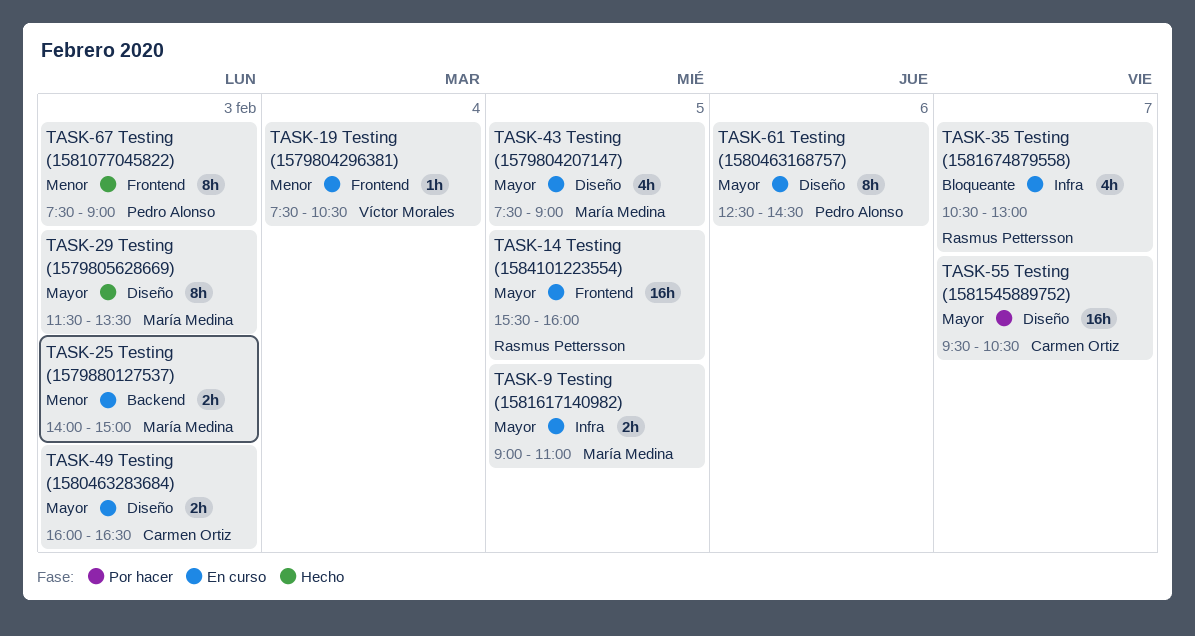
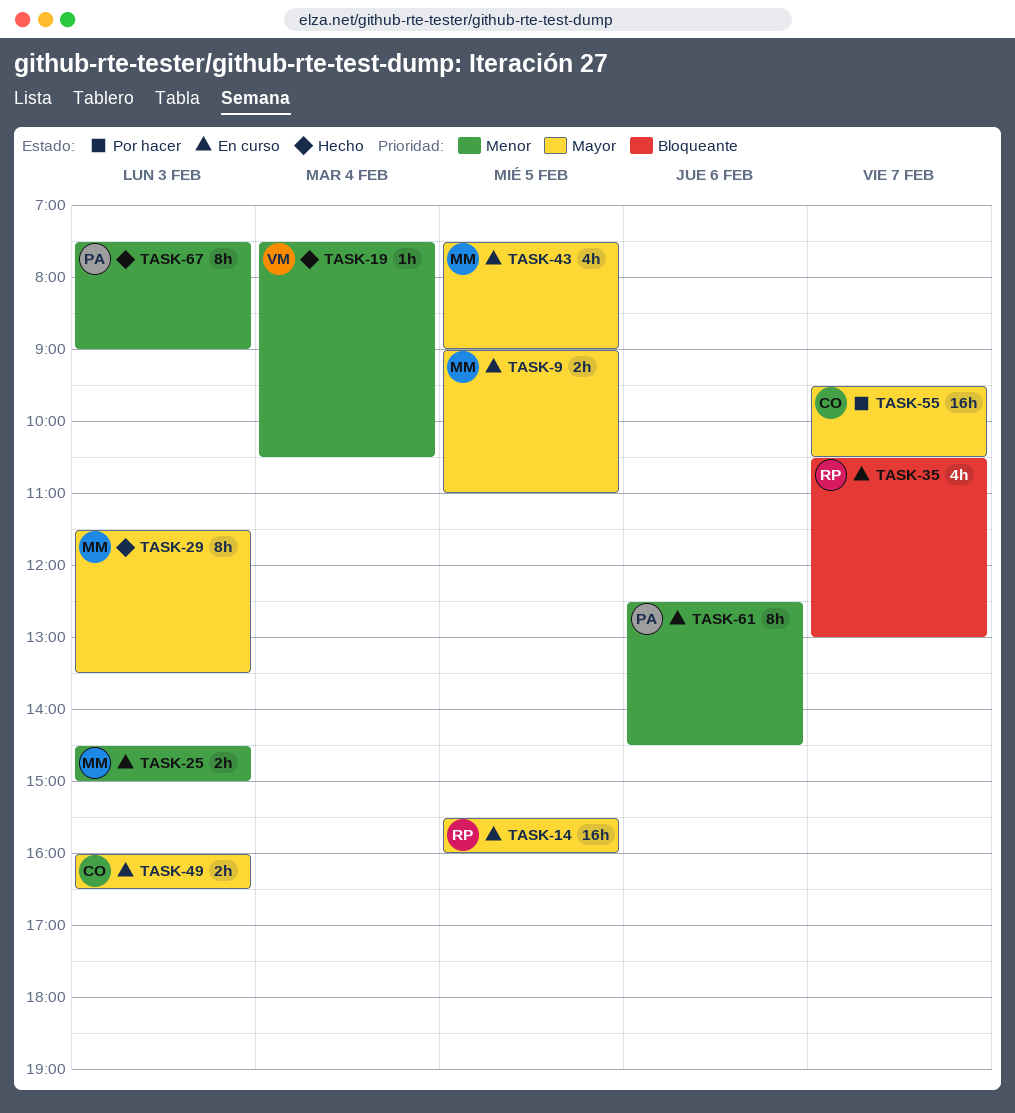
TASK-19, status: En curso -> Hecho
TASK-25, begins: 14:00 -> 14:30
TASK-61, priority: Mayor -> Menor

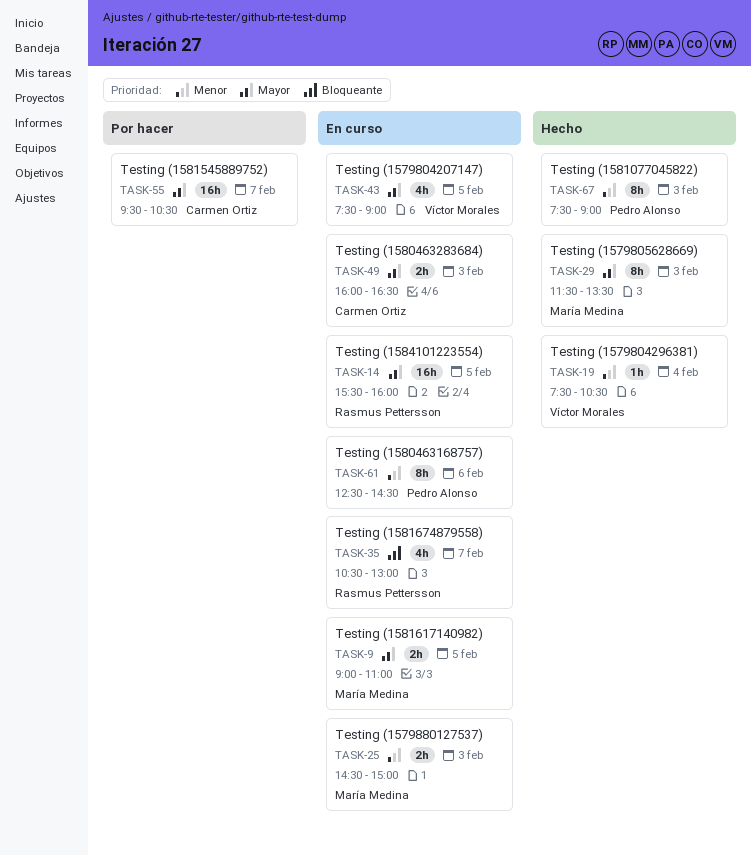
TASK-43, owner: María Medina -> Víctor Morales

